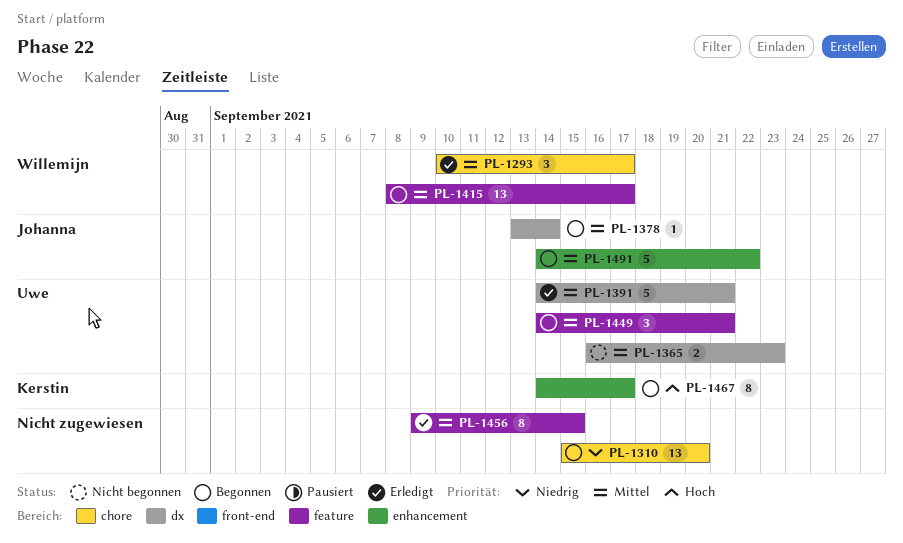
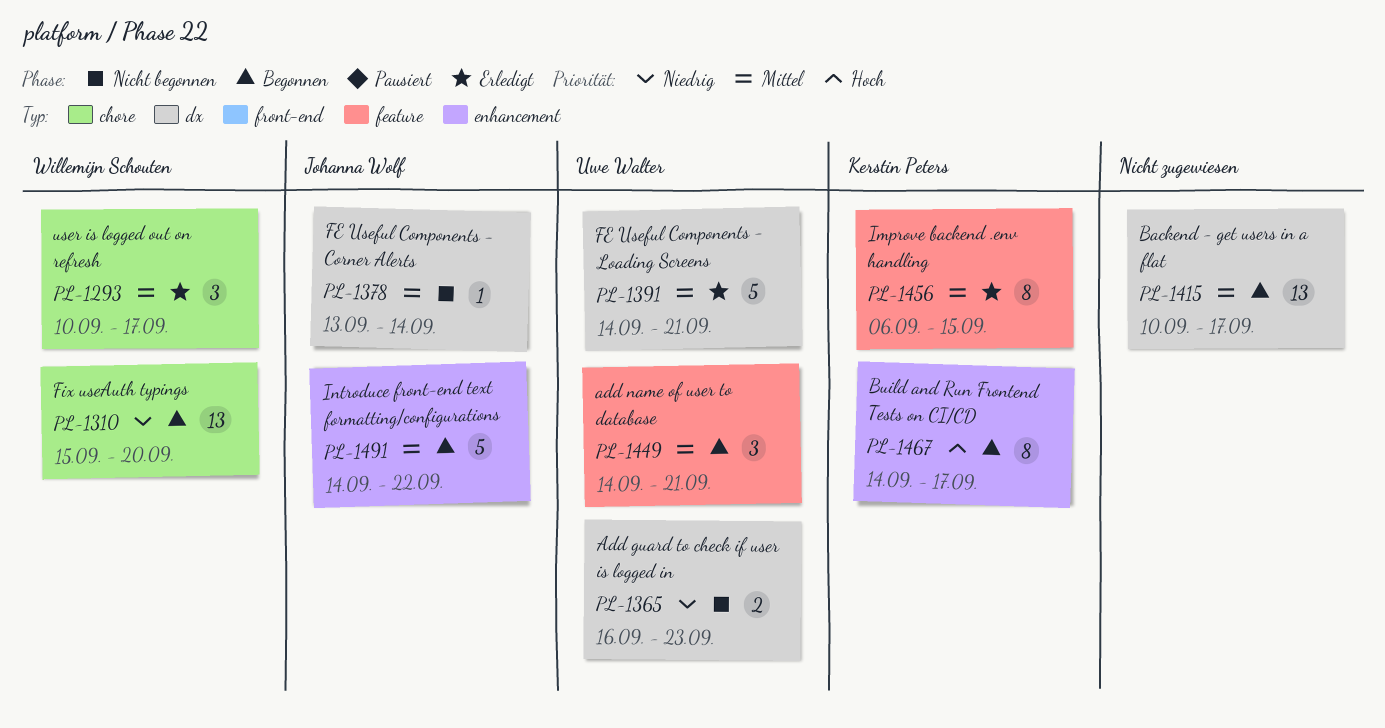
PL-1310, owner: none -> Willemijn Schouten
PL-1365, priority: Mittel -> Niedrig
PL-1378, status: Begonnen -> Nicht begonnen
PL-1415, owner: Willemijn Schouten -> none
PL-1415, label: feature -> dx
PL-1415, start: Sep 8 -> Sep 10
PL-1456, owner: none -> Kerstin Peters
PL-1456, start: Sep 9 -> Sep 6

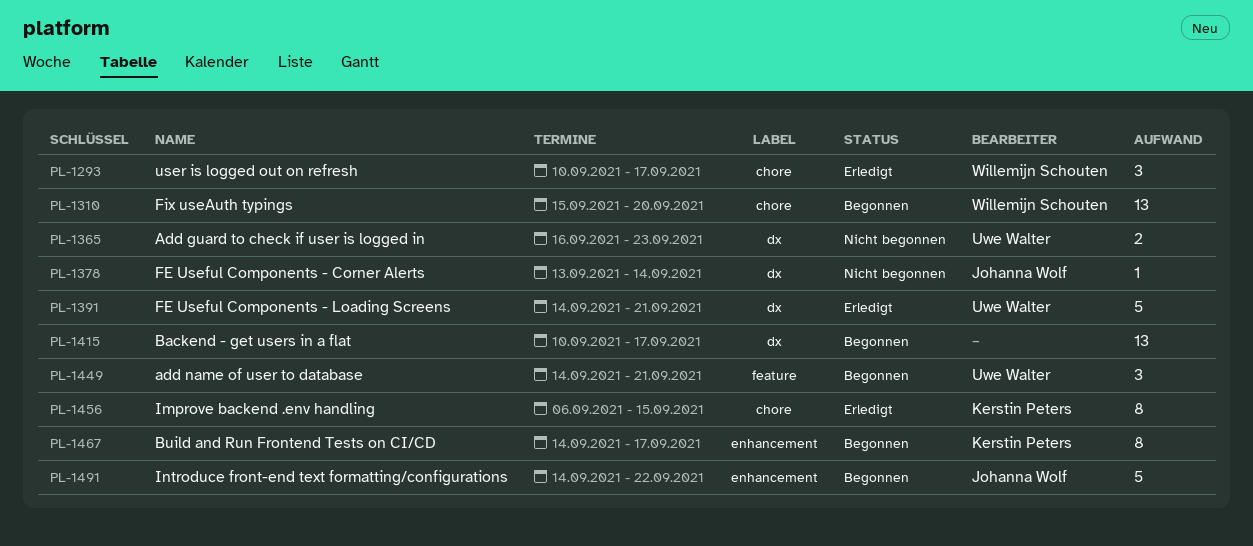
PL-1456, label: feature -> chore

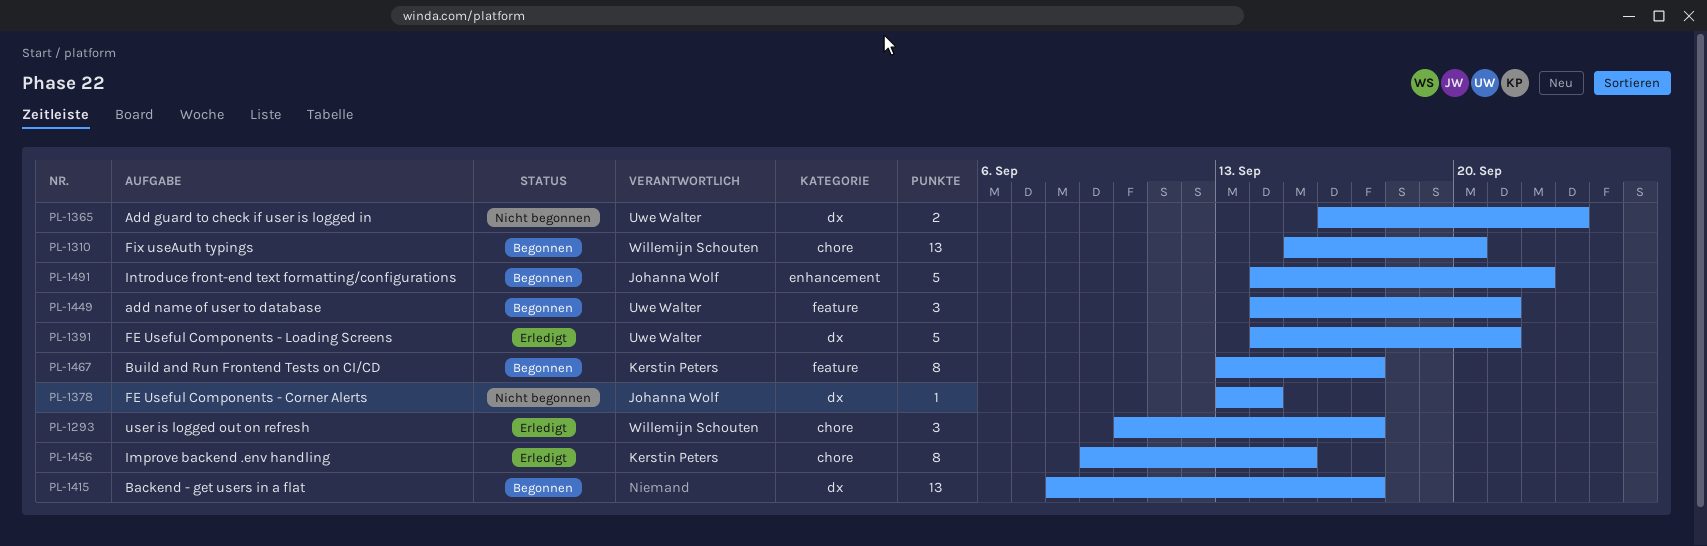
PL-1415, start: Sep 10 -> Sep 8
PL-1456, start: Sep 6 -> Sep 9
PL-1467, label: enhancement -> feature
PL-1467, start: Sep 14 -> Sep 13

